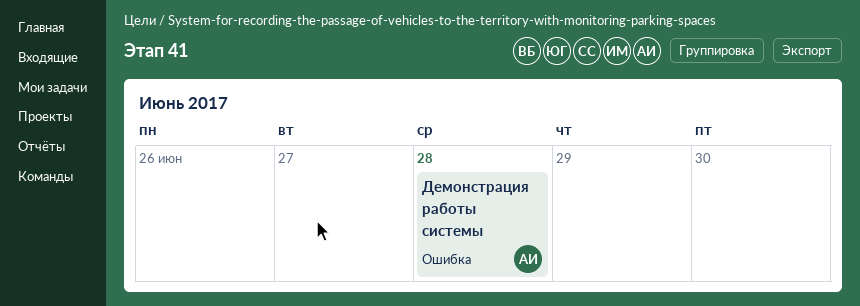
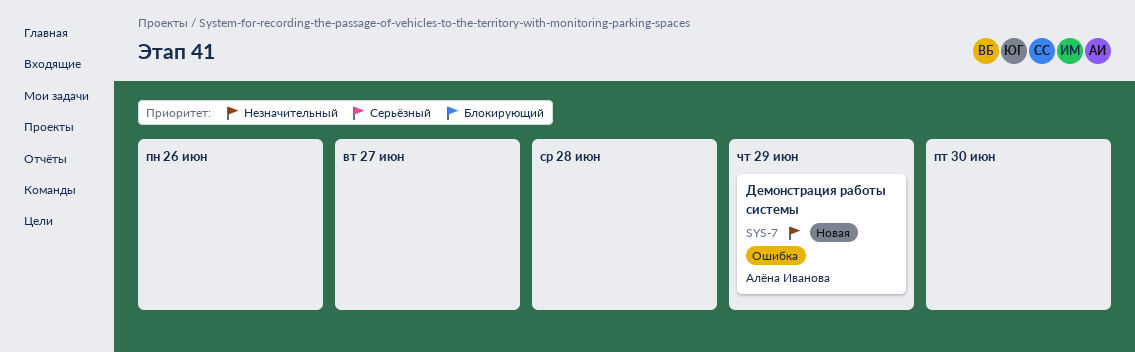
Демонстрация работы системы, due: Jun 28 -> Jun 29

